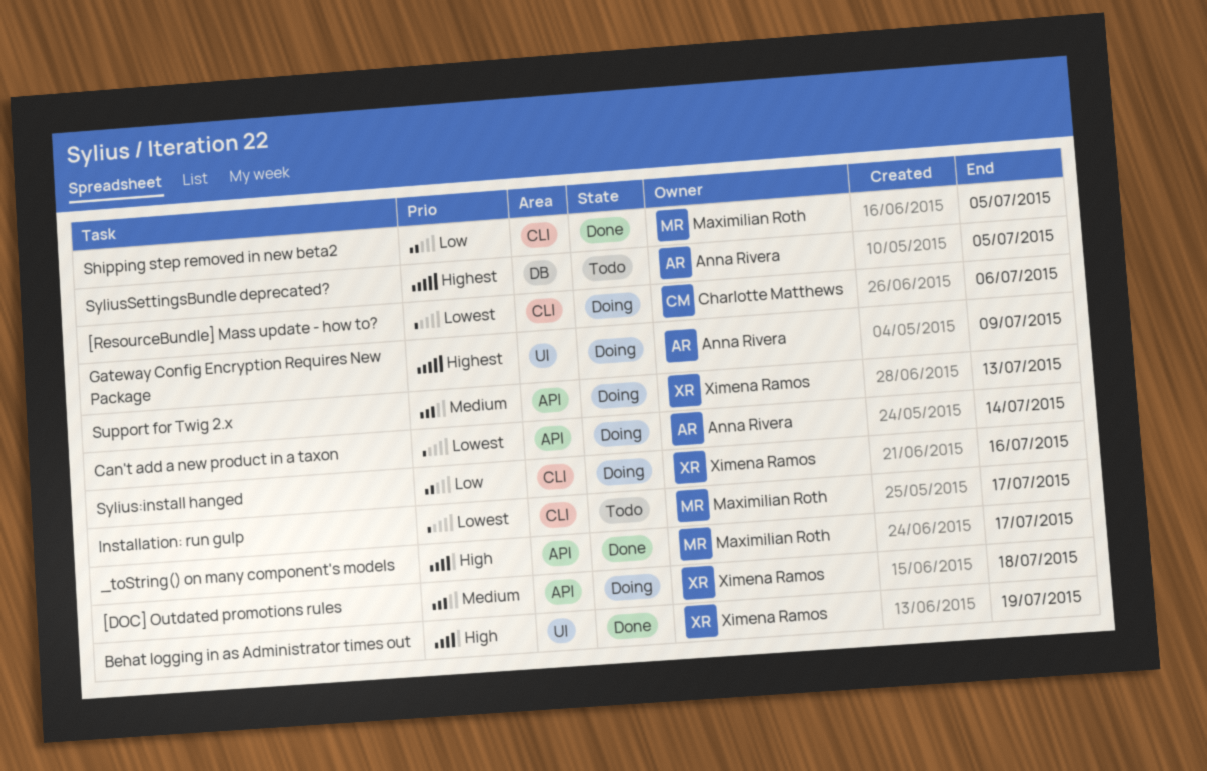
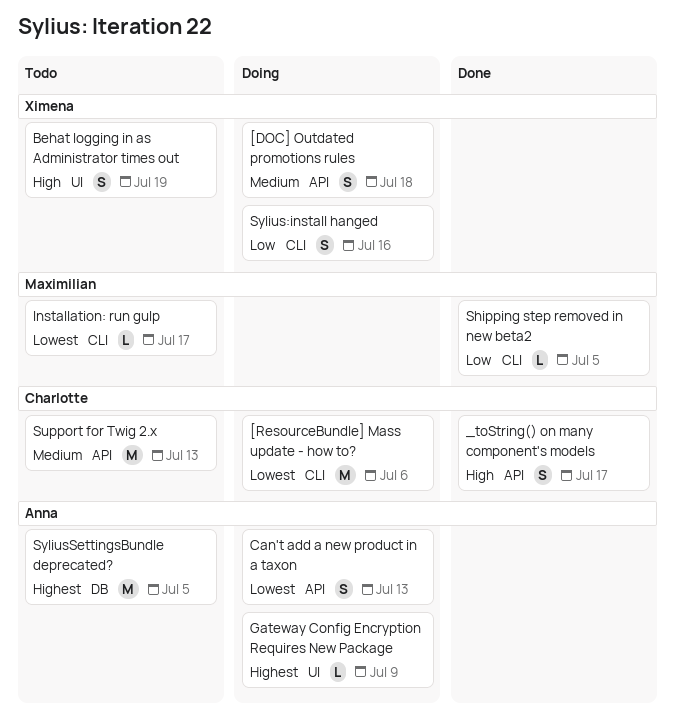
_toString() on many component's models, owner: Maximilian Roth -> Charlotte Matthews
Behat logging in as Administrator times out, status: Done -> Todo
Can't add a new product in a taxon, due: Jul 14 -> Jul 13
Support for Twig 2.x, status: Doing -> Todo
Support for Twig 2.x, owner: Ximena Ramos -> Charlotte Matthews

